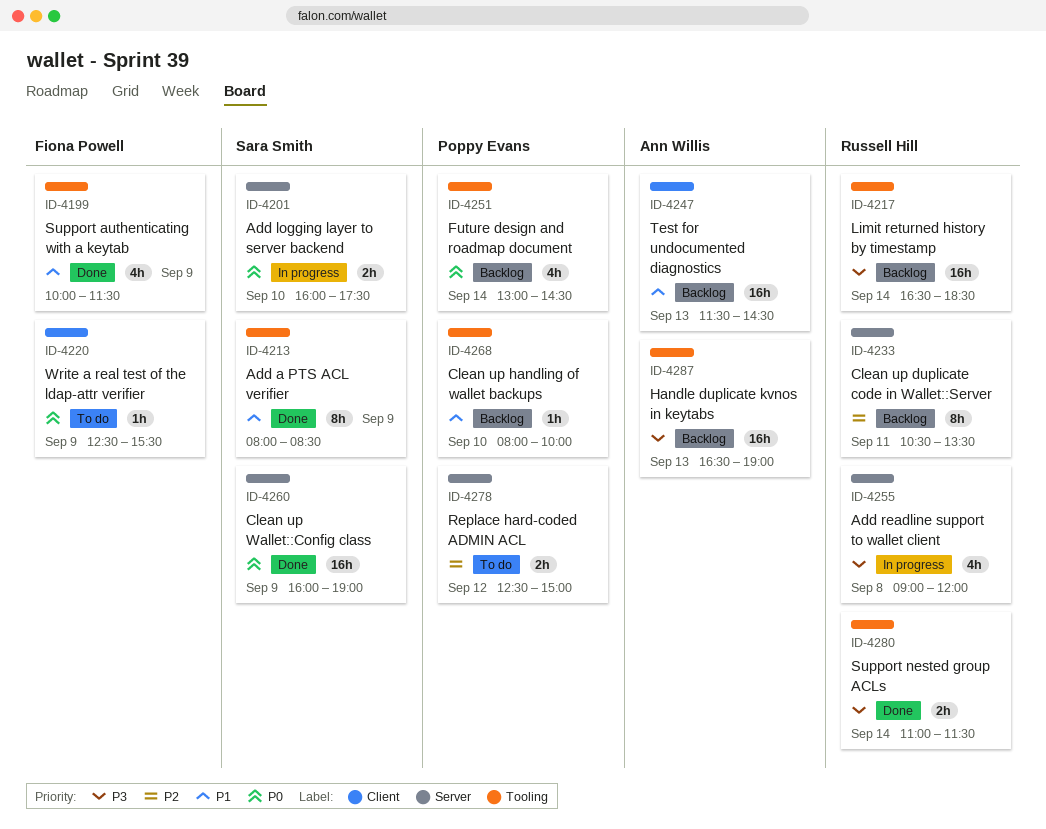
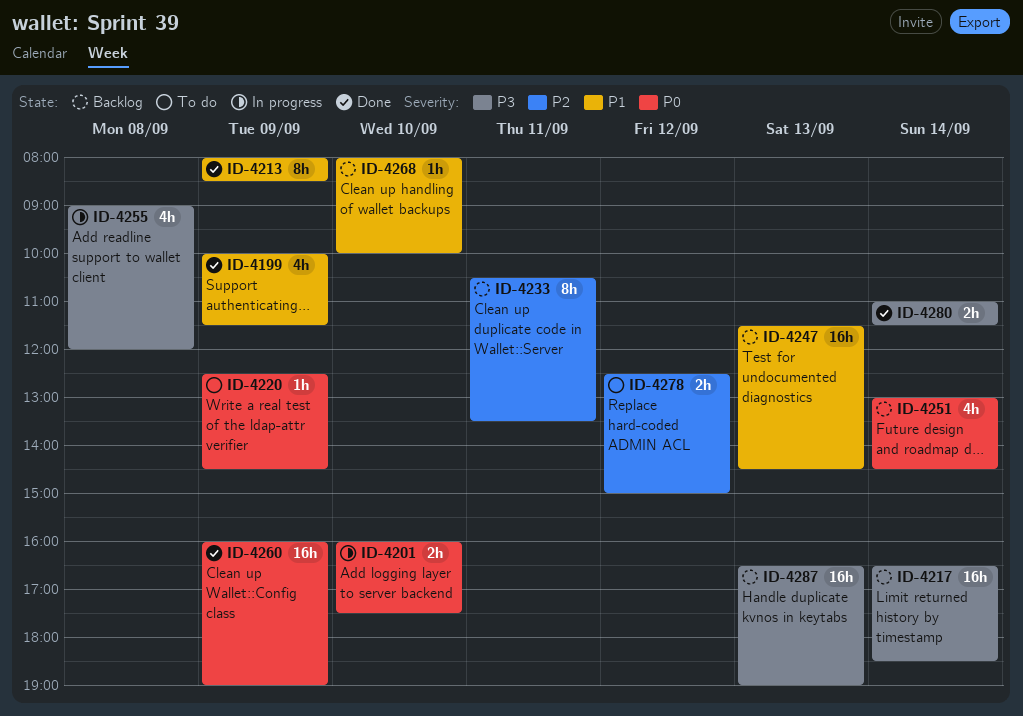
ID-4220, ends: 15:30 -> 14:30

